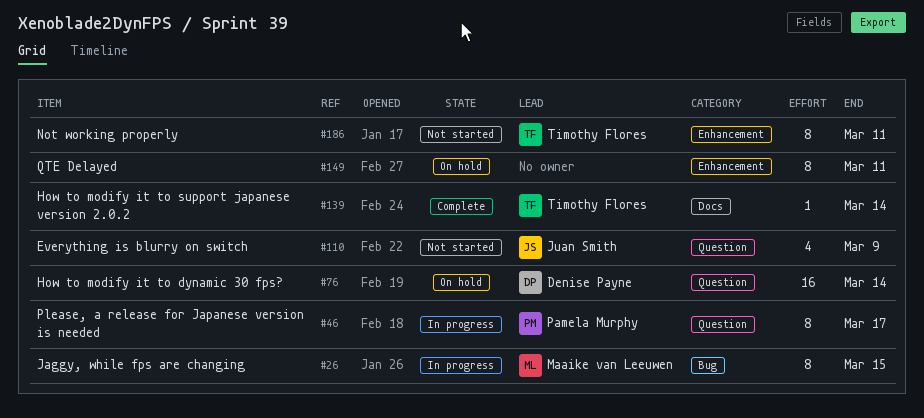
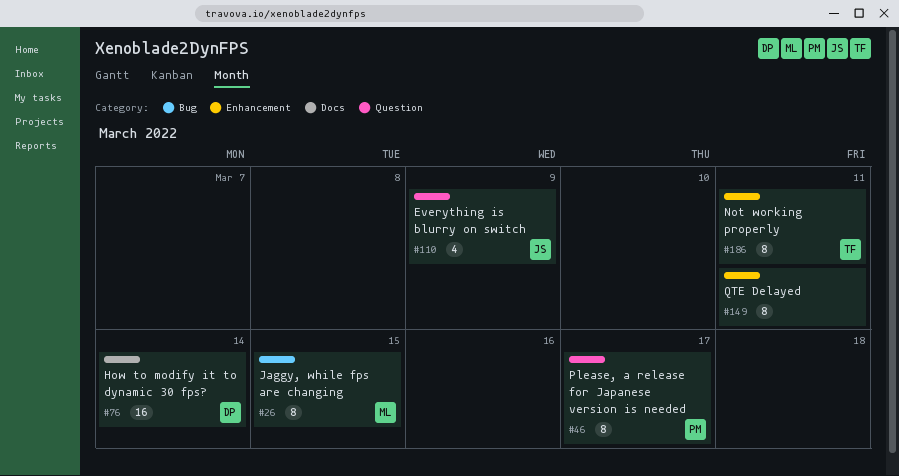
#76, label: Question -> Docs
#139: present -> none

